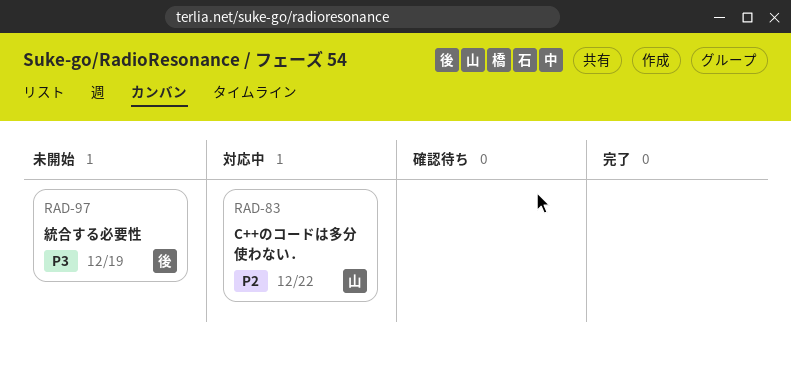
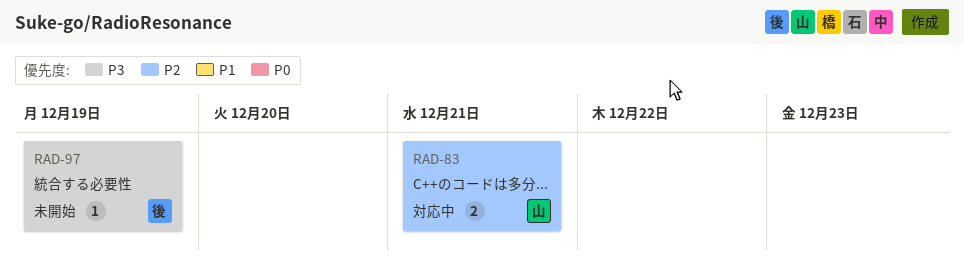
RAD-83, due: Dec 22 -> Dec 21

